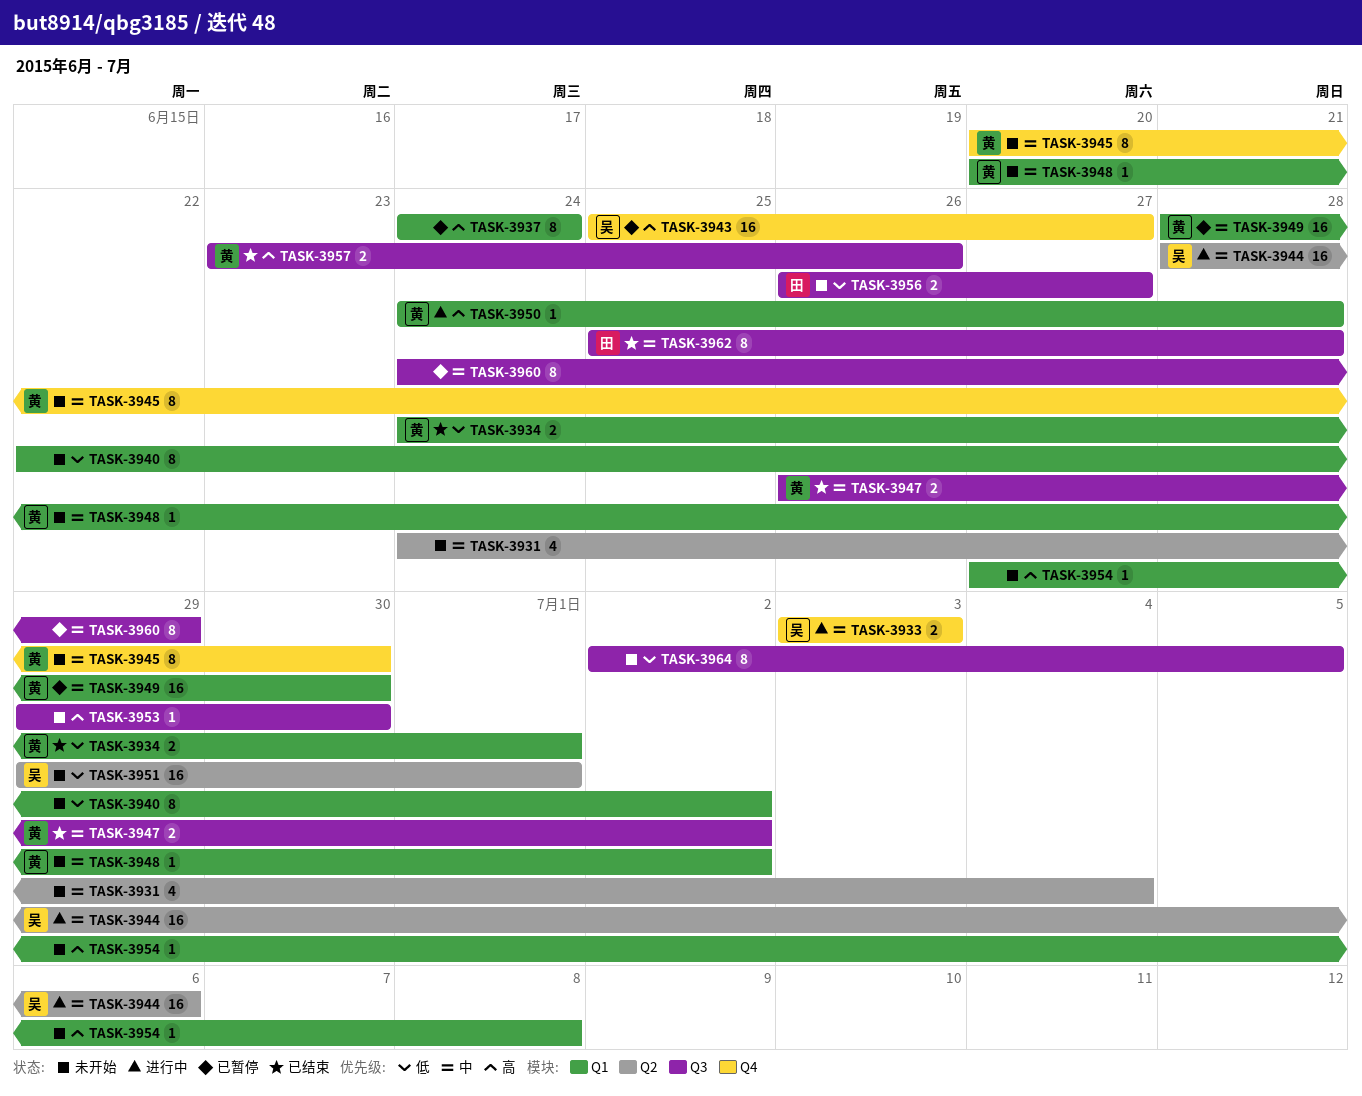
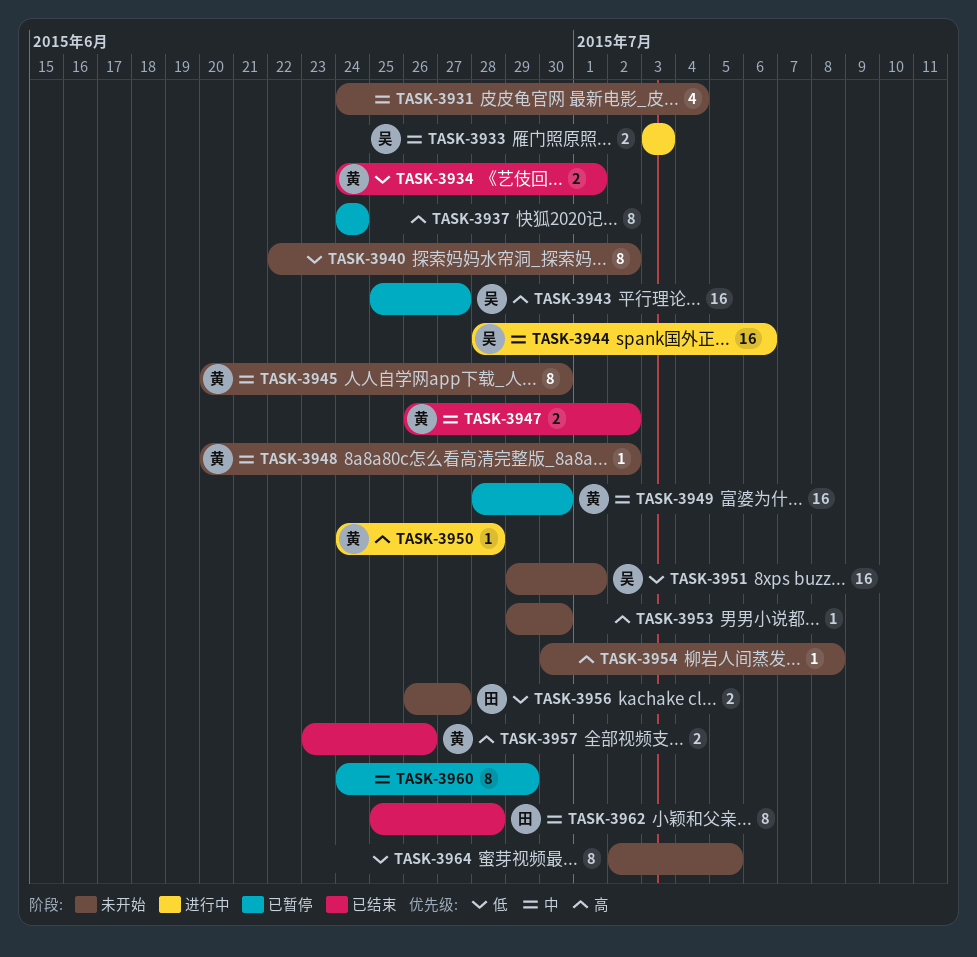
TASK-3954, start: Jun 27 -> Jun 30

